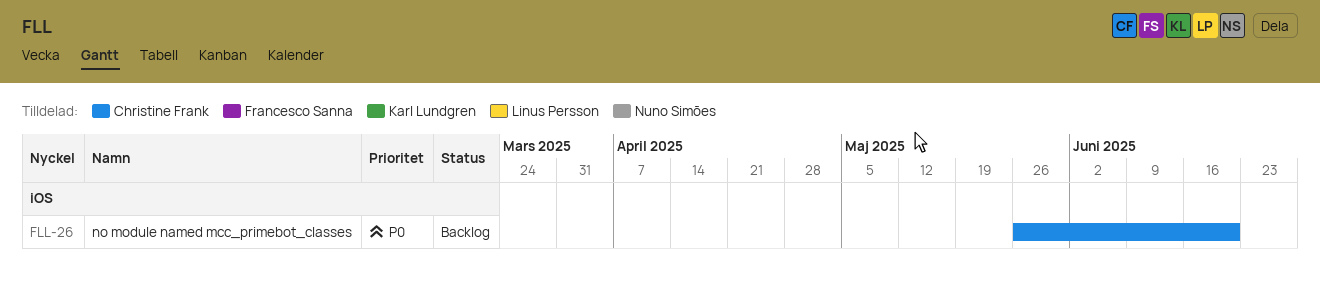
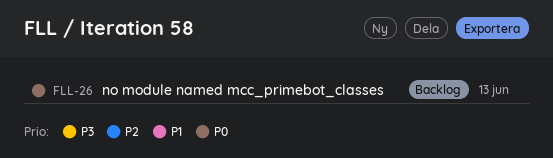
FLL-26, due: Jun 20 -> Jun 13

